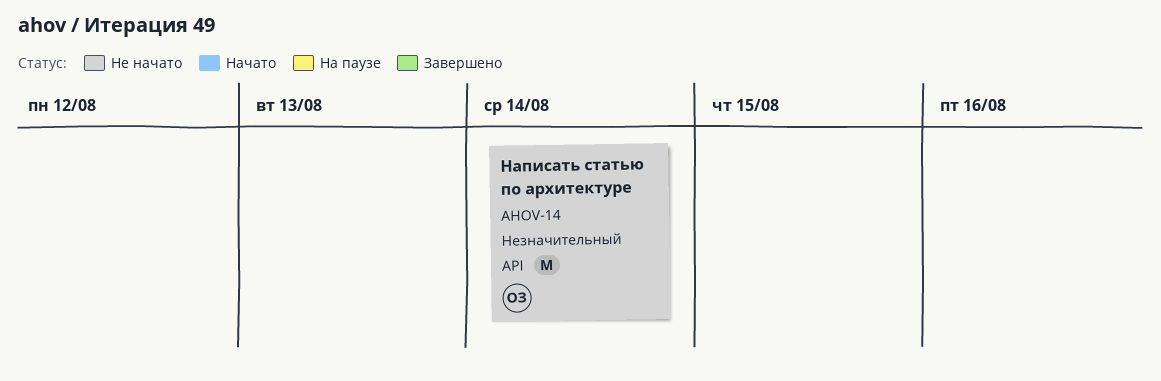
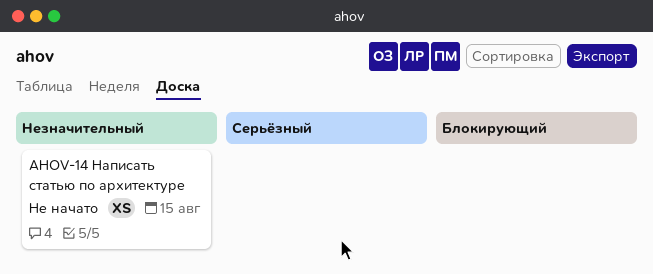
AHOV-14, estimate: M -> XS
AHOV-14, due: Aug 14 -> Aug 15

